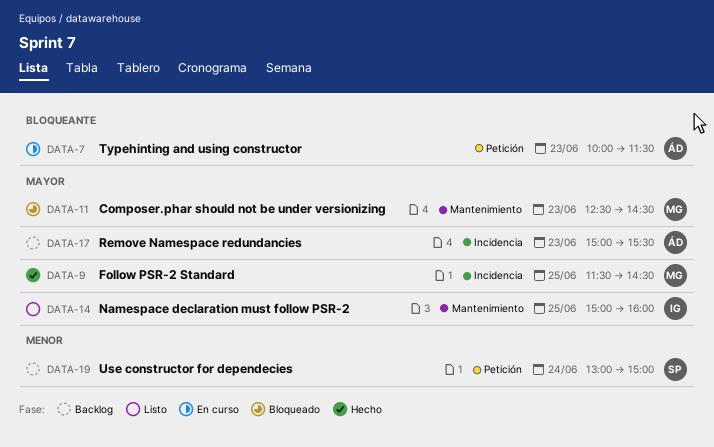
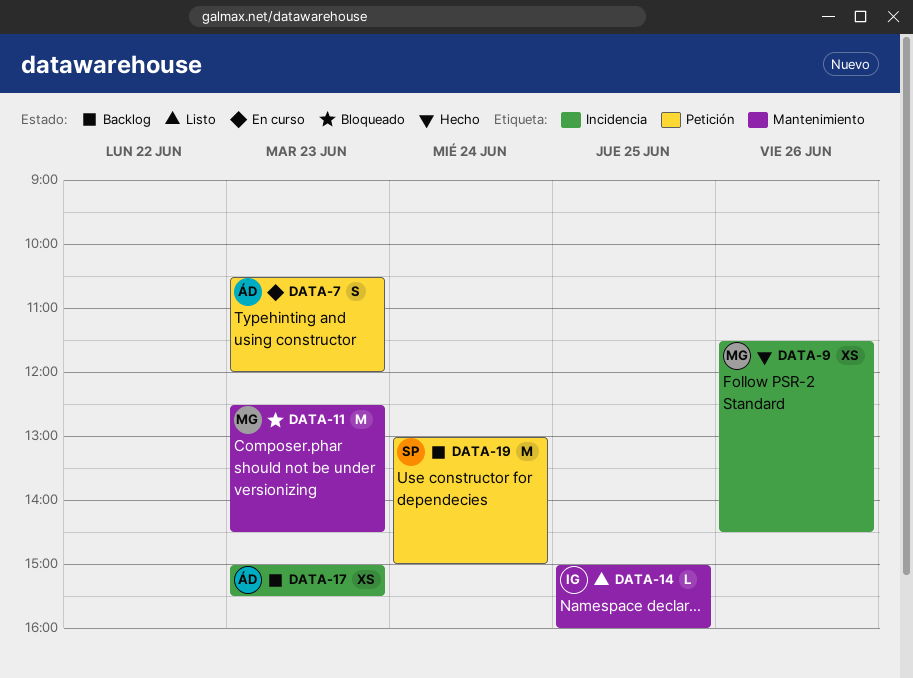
DATA-7, begins: 10:00 -> 10:30
DATA-7, ends: 11:30 -> 12:00
DATA-9, day: Jun 25 -> Jun 26

